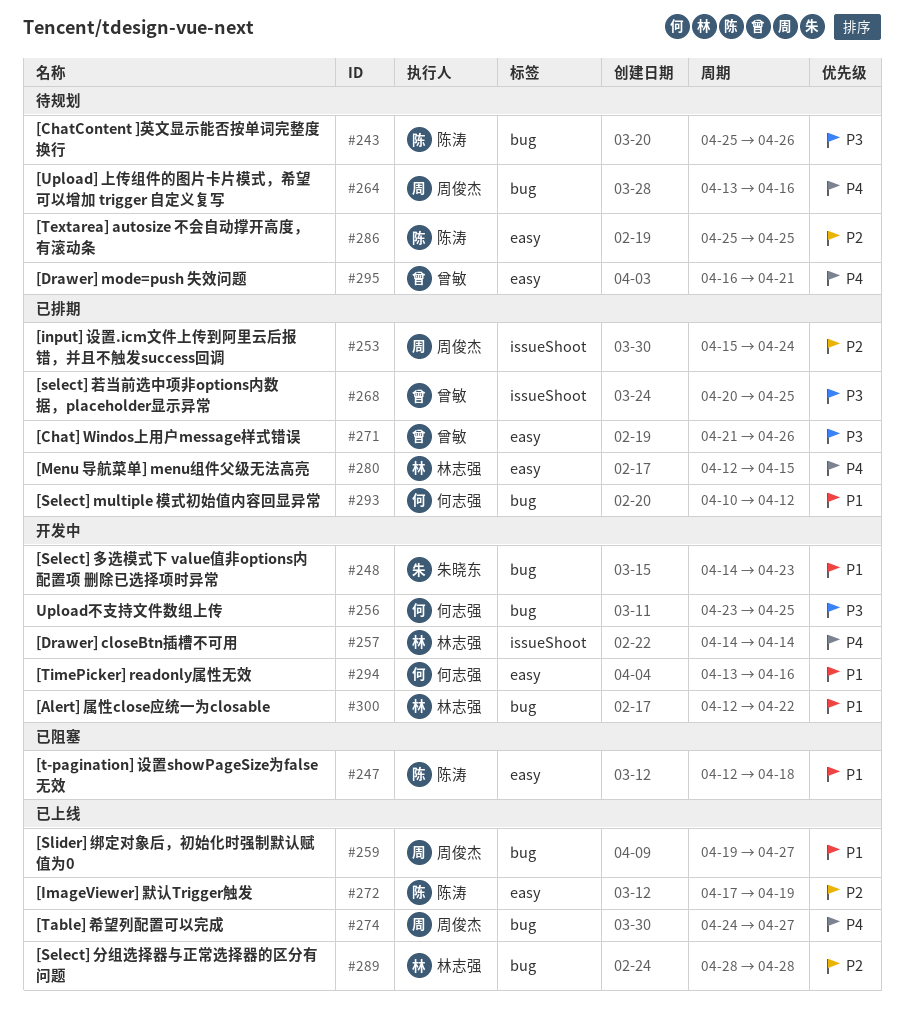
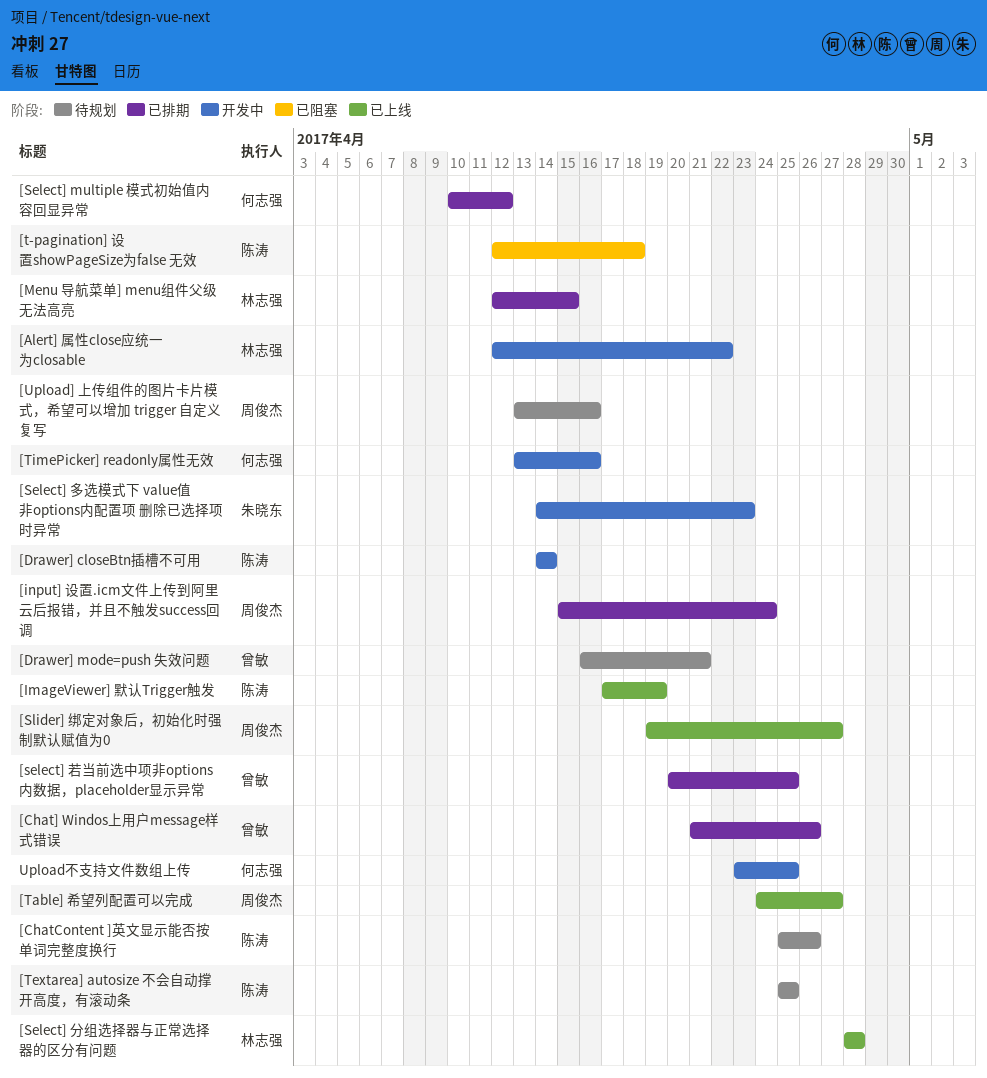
[Drawer] closeBtn插槽不可用, owner: 林志强 -> 陈涛

